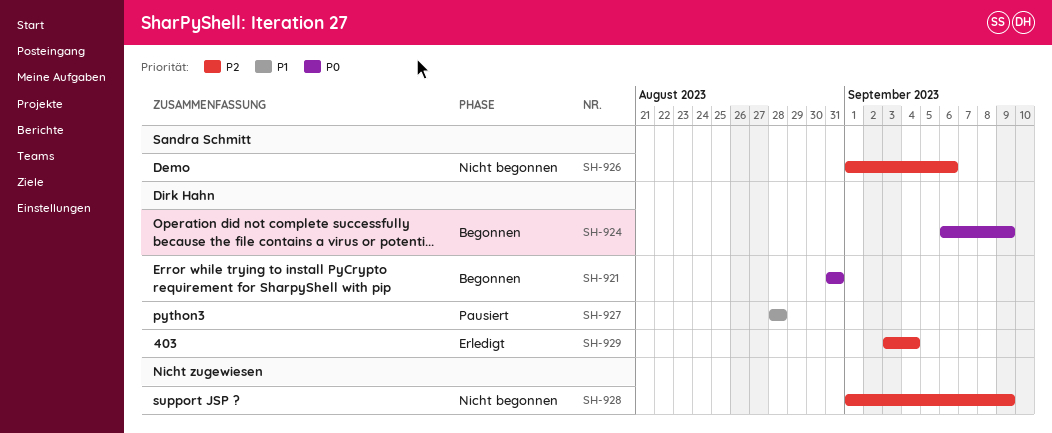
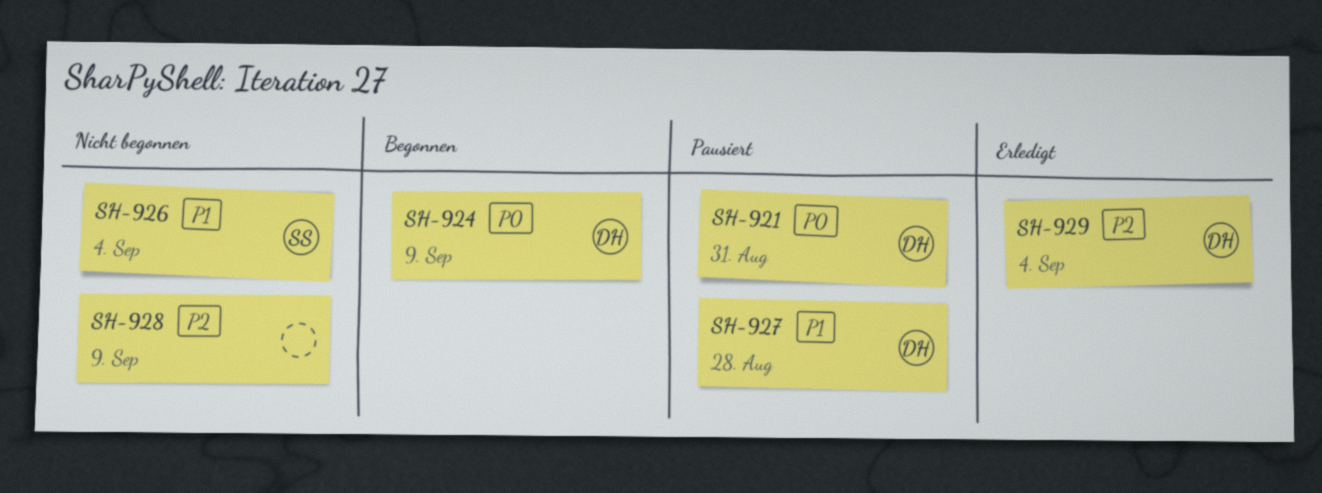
SH-921, status: Begonnen -> Pausiert
SH-926, priority: P2 -> P1
SH-926, due: Sep 6 -> Sep 4

